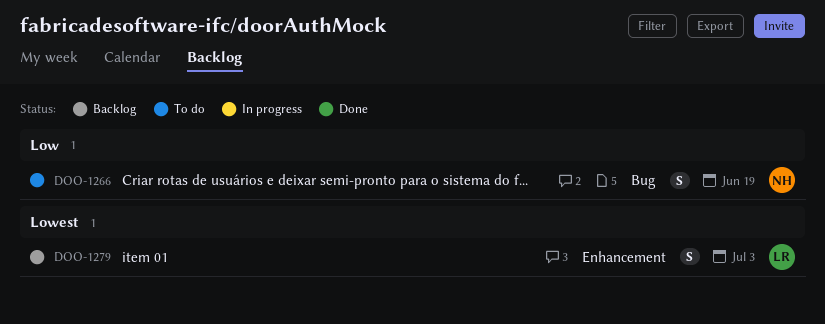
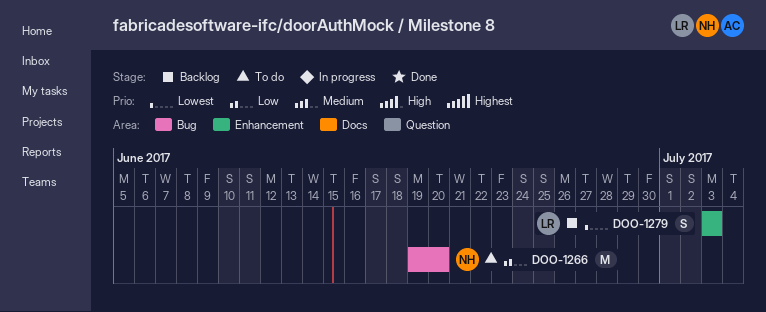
DOO-1266, estimate: S -> M
DOO-1266, due: Jun 19 -> Jun 20

